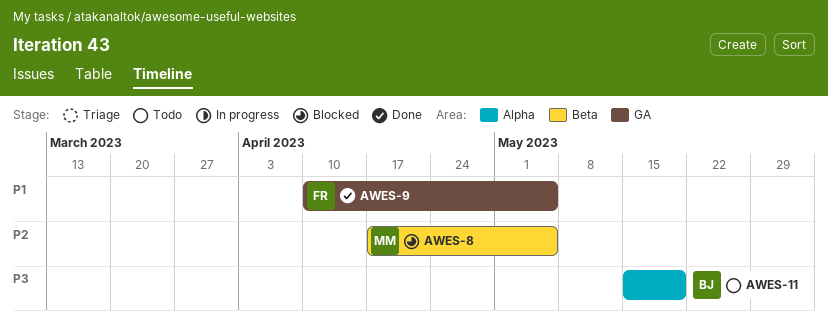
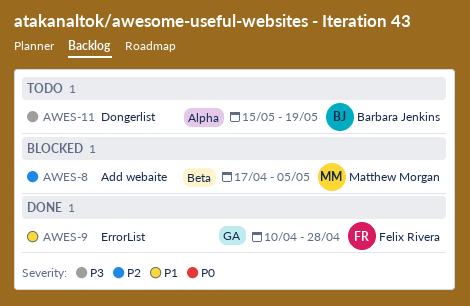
AWES-9, due: May 5 -> Apr 28

